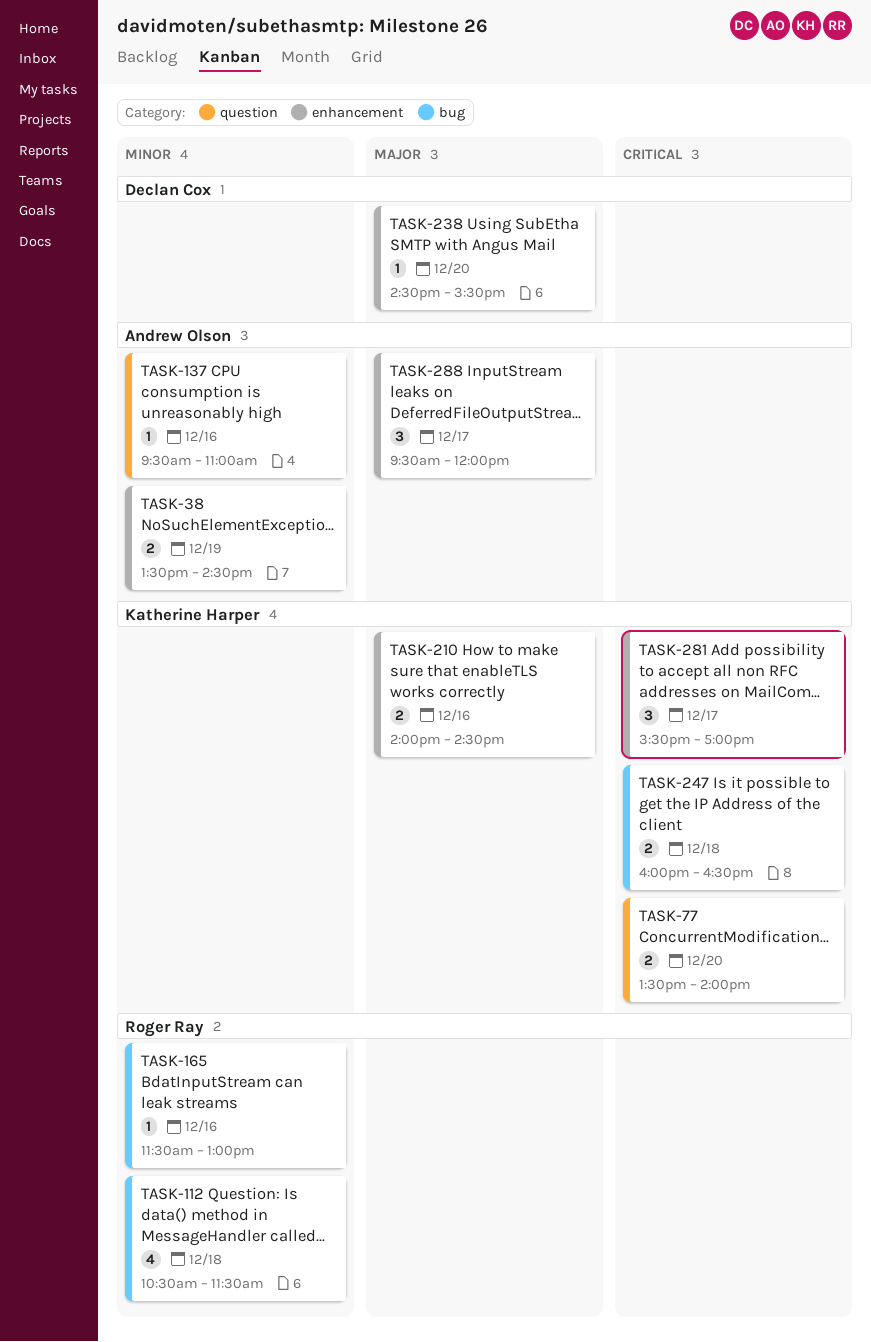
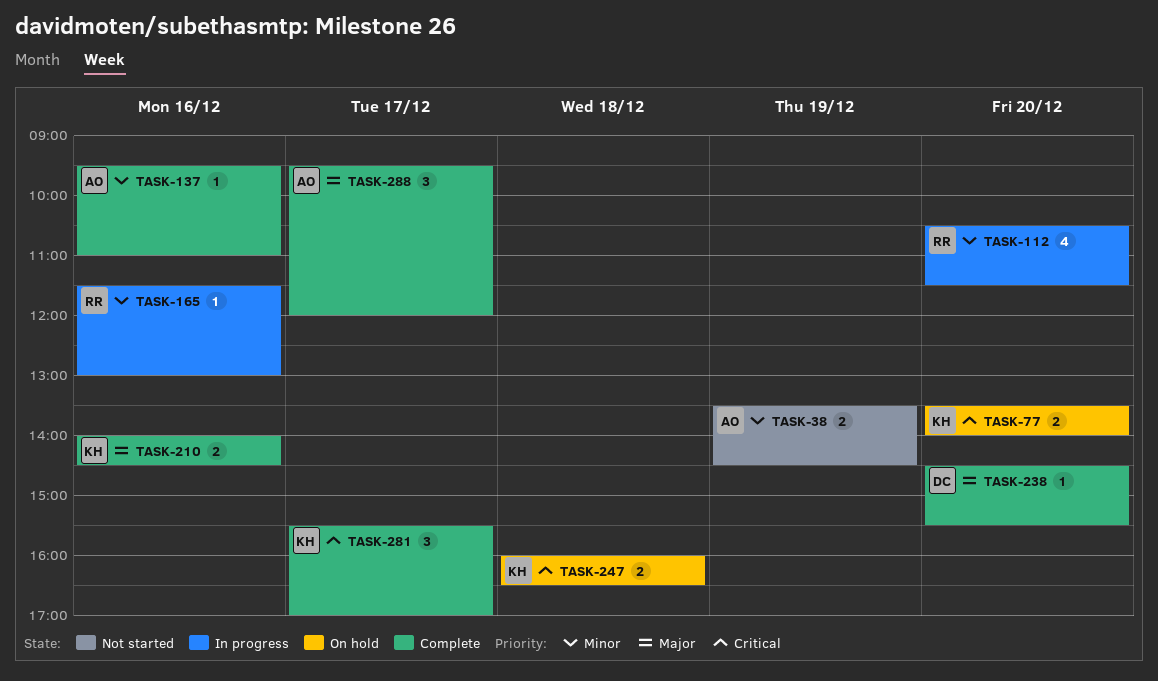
TASK-112, day: Dec 18 -> Dec 20

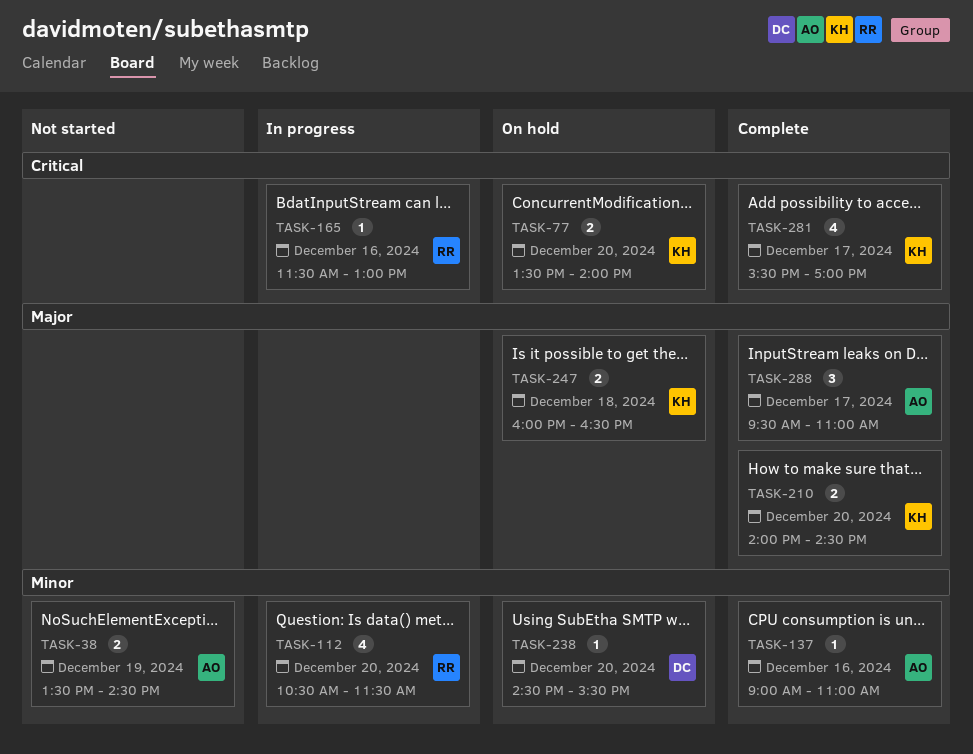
TASK-137, begins: 09:30 -> 09:00
TASK-165, priority: Minor -> Critical
TASK-210, day: Dec 16 -> Dec 20
TASK-238, status: Complete -> On hold
TASK-238, priority: Major -> Minor
TASK-247, priority: Critical -> Major
TASK-281, estimate: 3 -> 4
TASK-288, ends: 12:00 -> 11:00

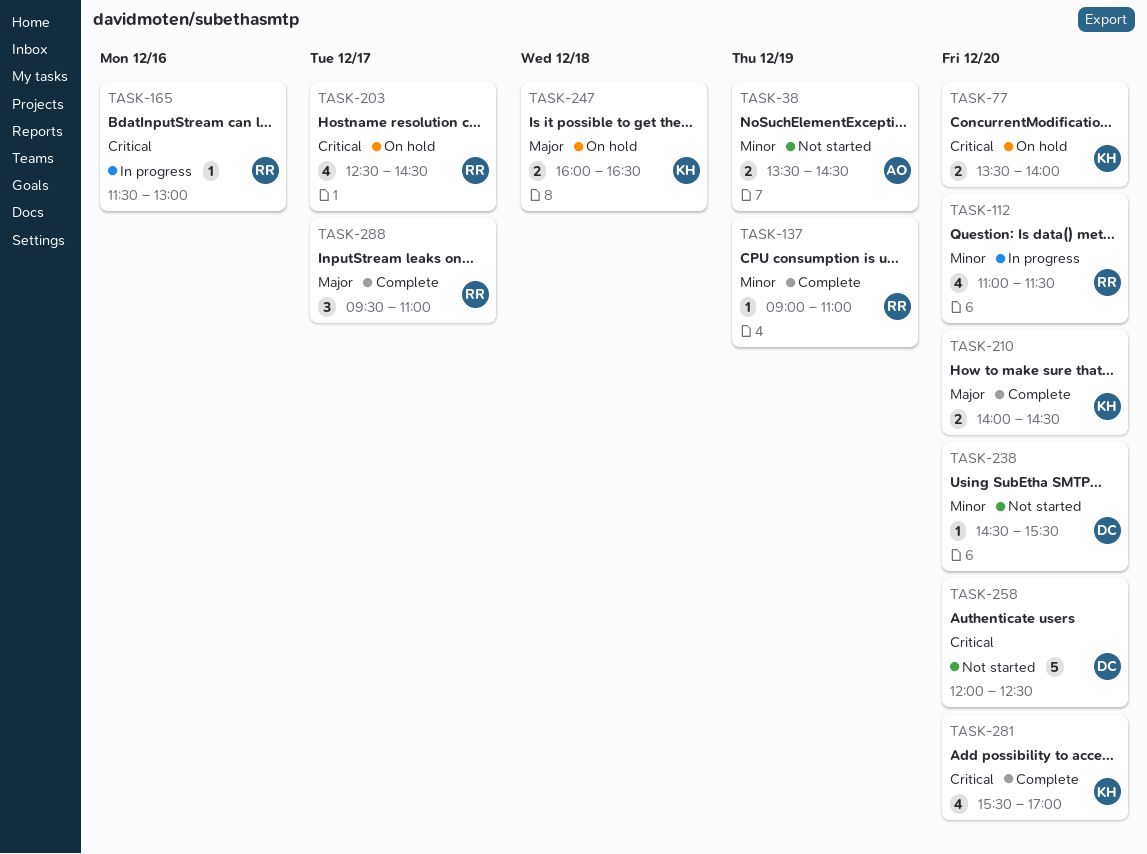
TASK-112, begins: 10:30 -> 11:00
TASK-137, owner: AO -> RR
TASK-137, day: Dec 16 -> Dec 19
TASK-203: none -> present
TASK-238, status: On hold -> Not started
TASK-258: none -> present
TASK-281, day: Dec 17 -> Dec 20
TASK-288, owner: AO -> RR

